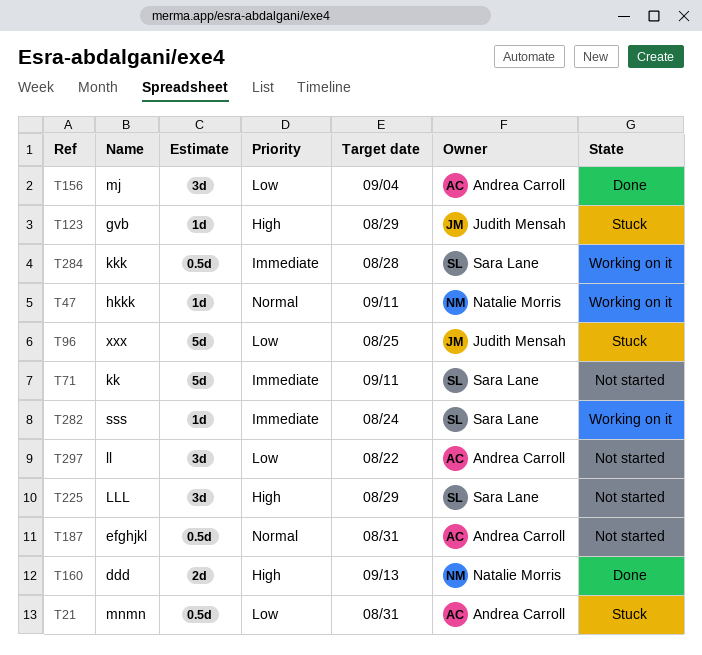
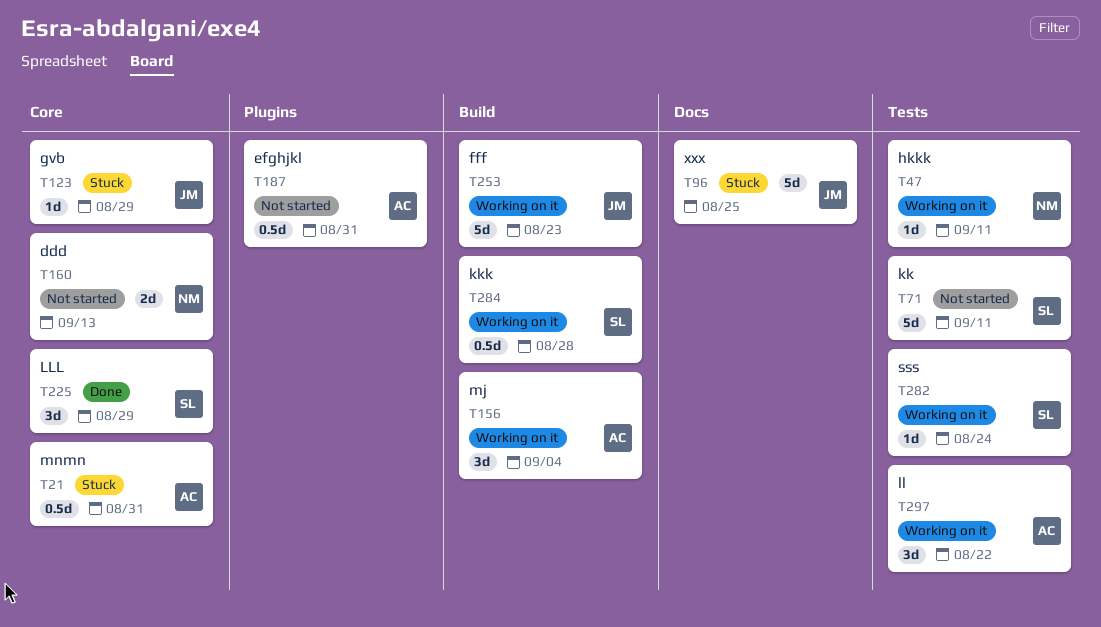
T156, status: Done -> Working on it
T160, status: Done -> Not started
T225, status: Not started -> Done
T253: none -> present
T297, status: Not started -> Working on it

